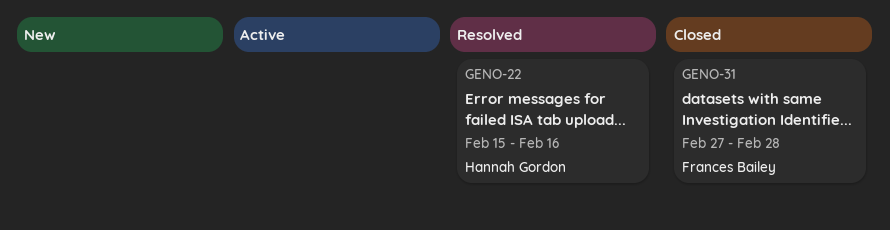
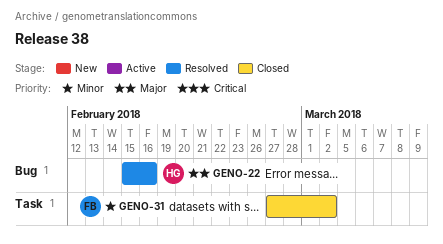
GENO-31, due: Feb 28 -> Mar 2

